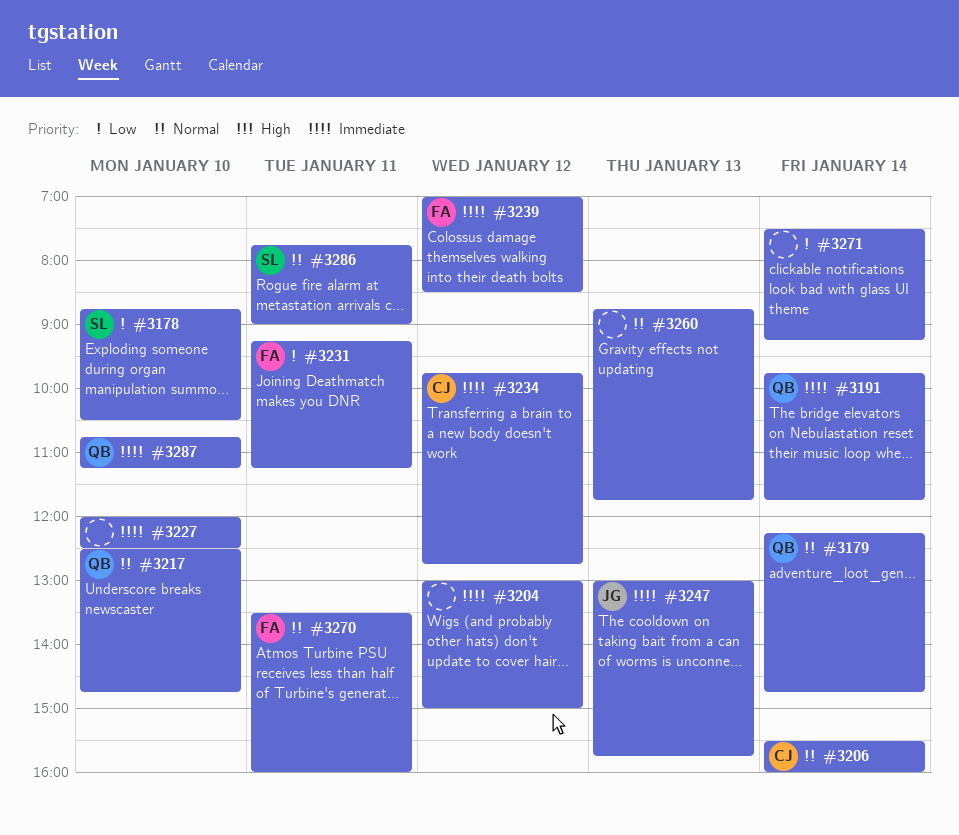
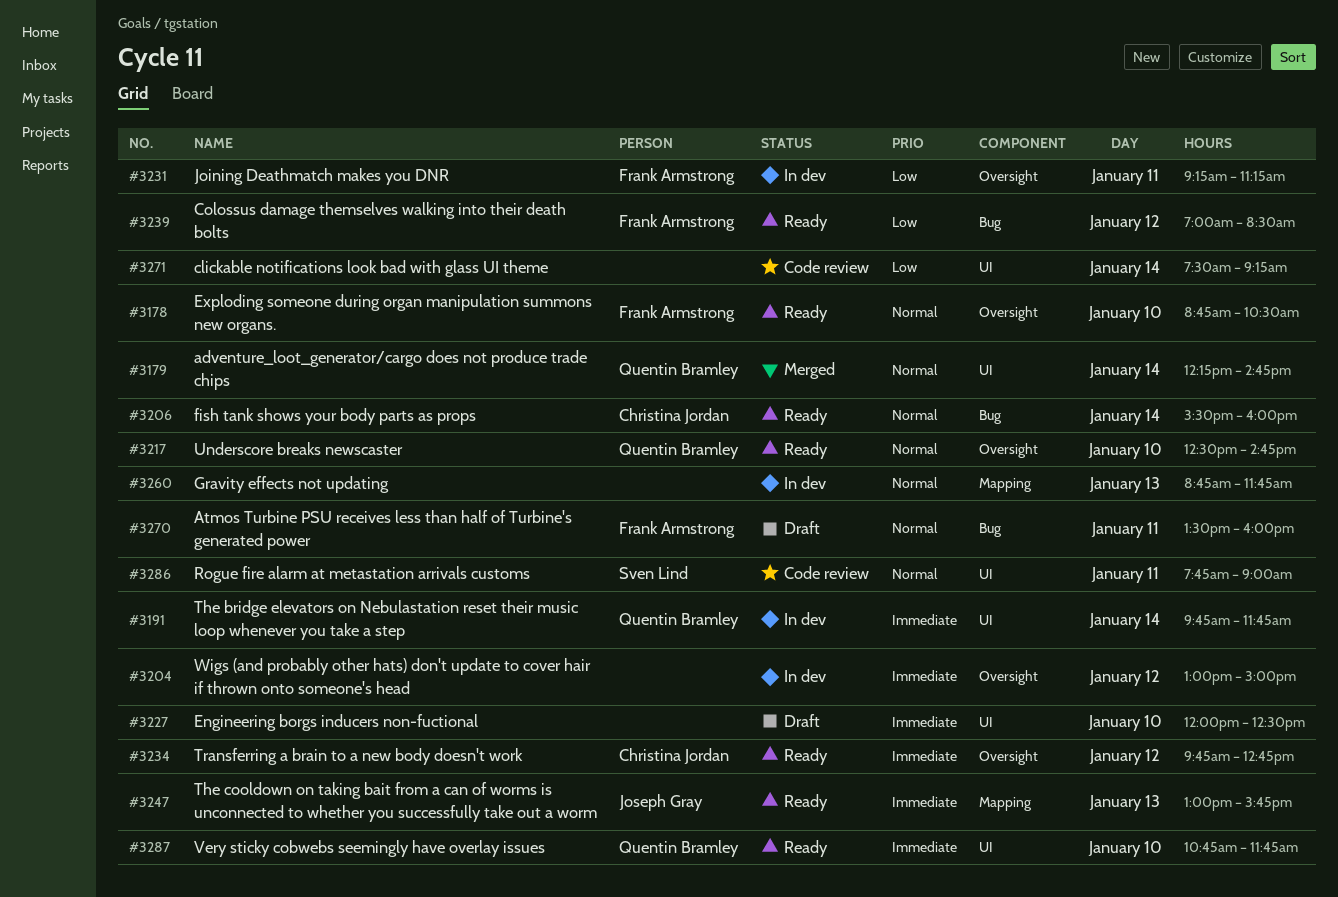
#3178, owner: Sven Lind -> Frank Armstrong
#3178, priority: Low -> Normal
#3239, priority: Immediate -> Low
#3287, ends: 11:15 -> 11:45

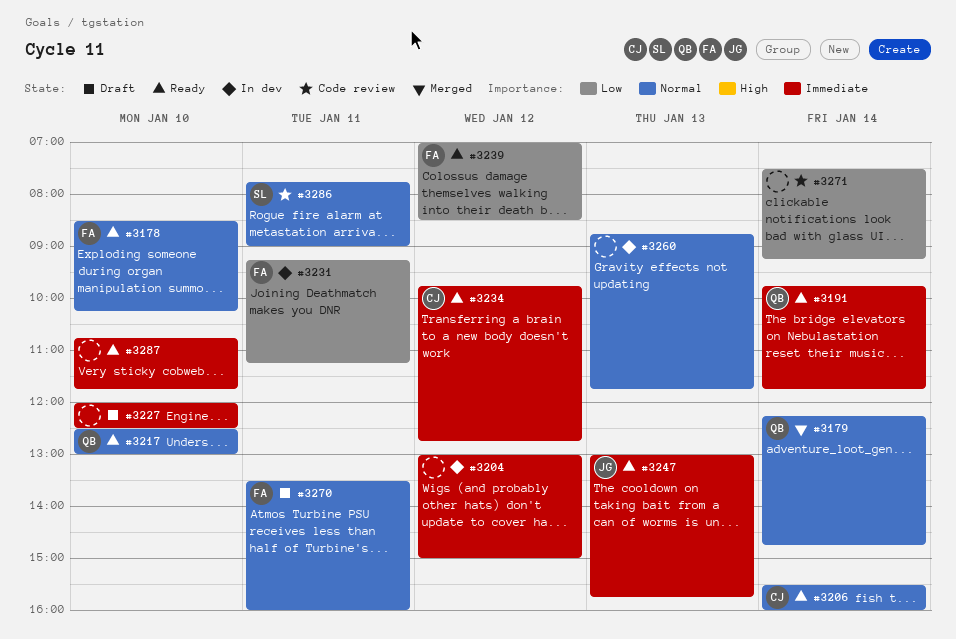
#3178, begins: 08:45 -> 08:30
#3178, ends: 10:30 -> 10:15
#3191, status: In dev -> Ready
#3217, ends: 14:45 -> 13:00
#3287, owner: Quentin Bramley -> none

